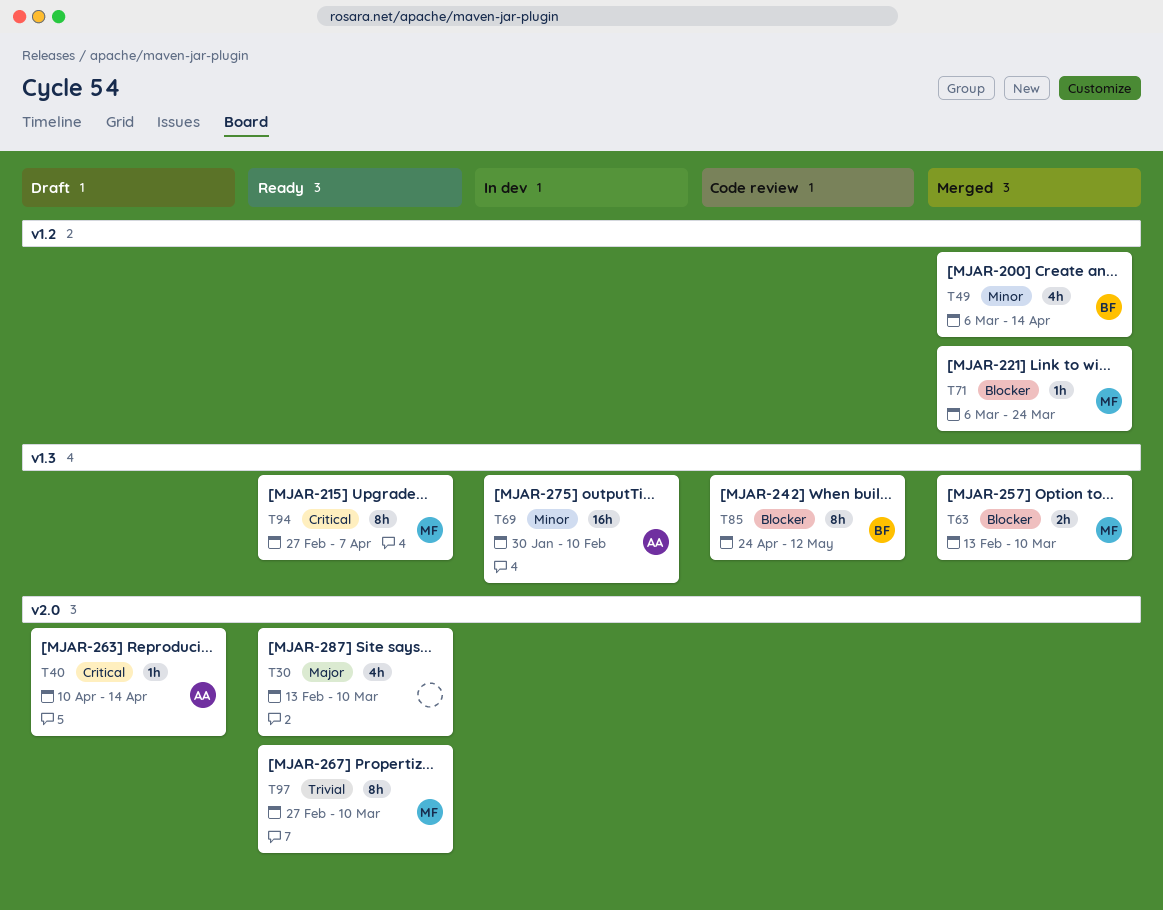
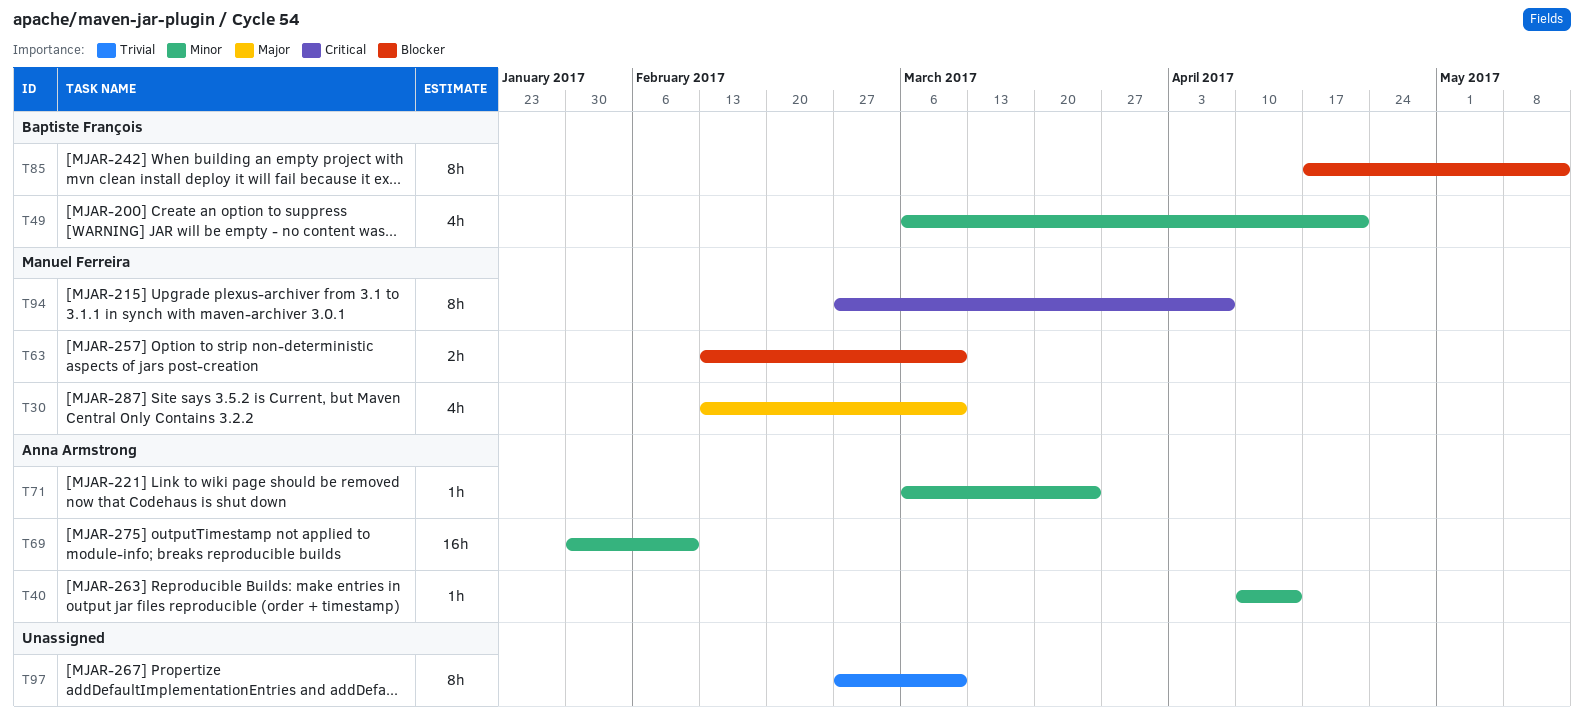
T30, owner: none -> Manuel Ferreira
T40, priority: Critical -> Minor
T49, due: Apr 14 -> Apr 21
T71, owner: Manuel Ferreira -> Anna Armstrong
T71, priority: Blocker -> Minor
T85, start: Apr 24 -> Apr 17
T97, owner: Manuel Ferreira -> none

